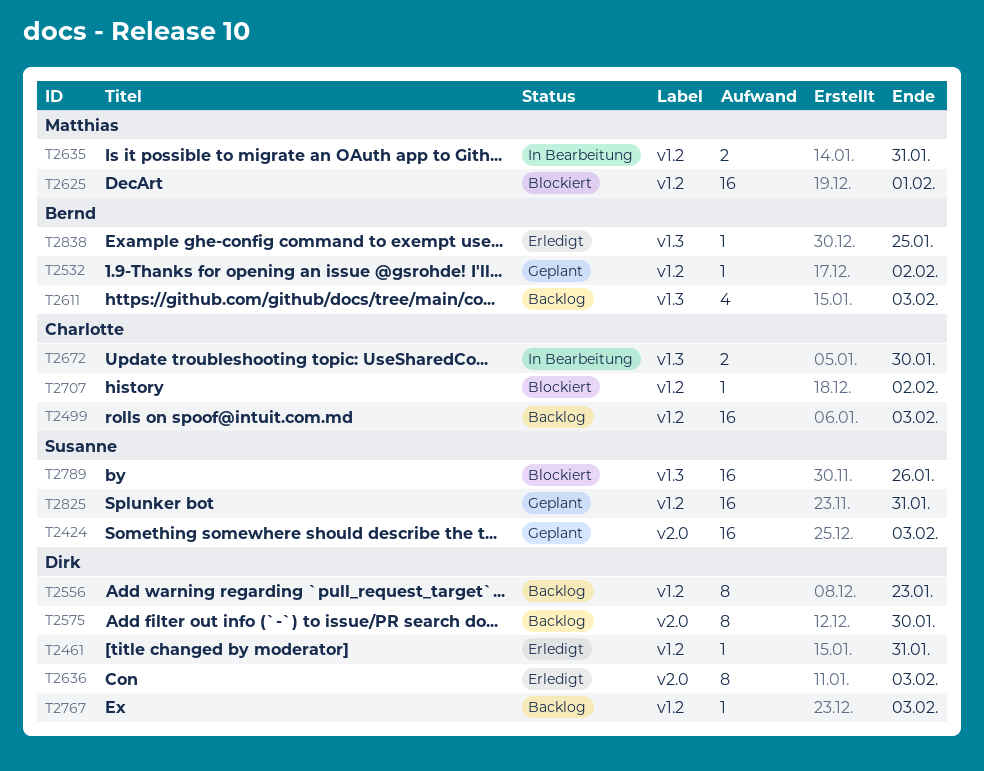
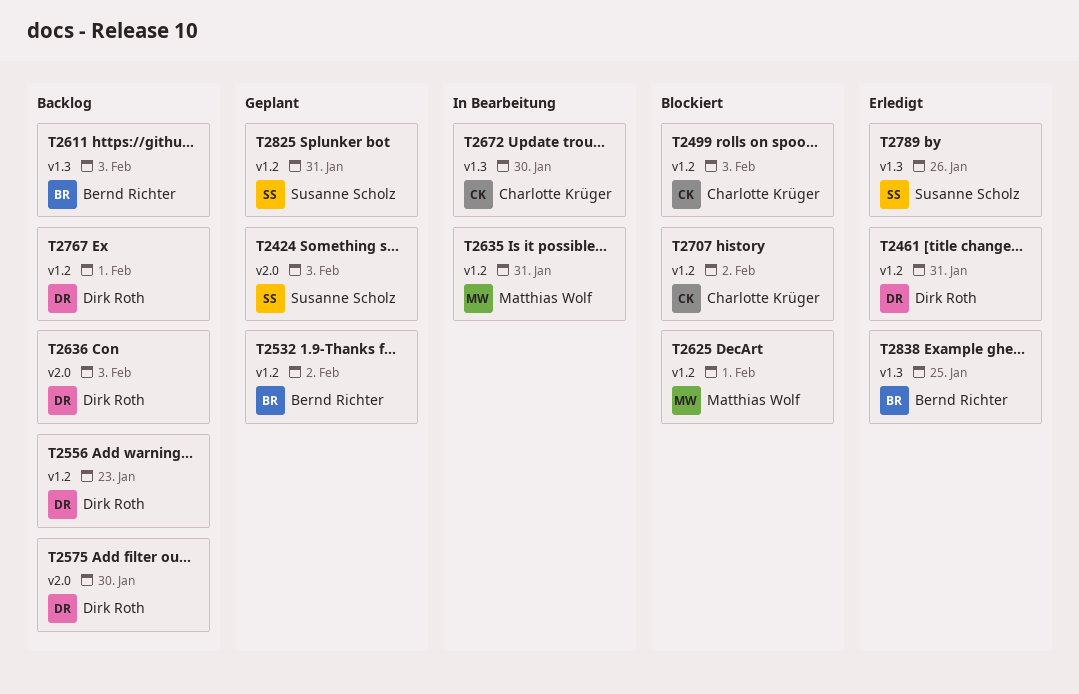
T2499, status: Backlog -> Blockiert
T2636, status: Erledigt -> Backlog
T2767, due: Feb 3 -> Feb 1
T2789, status: Blockiert -> Erledigt

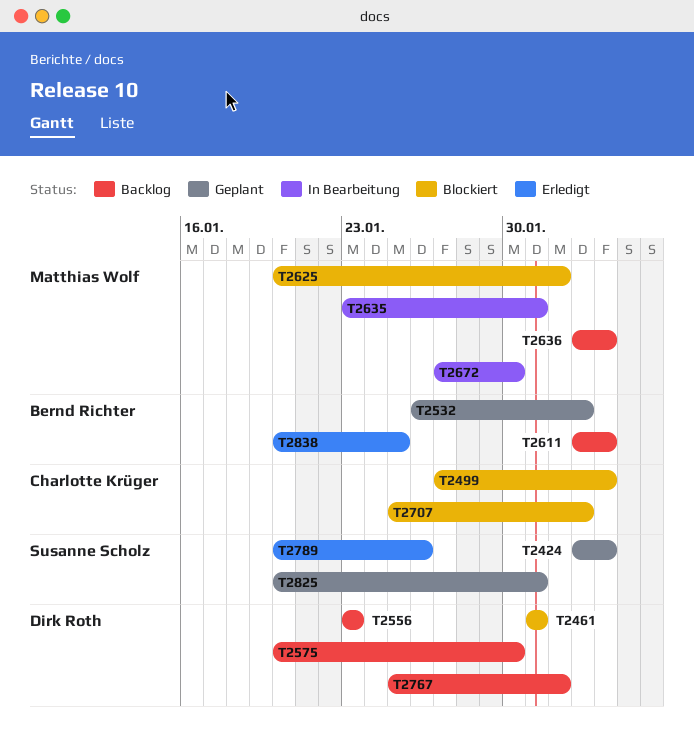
T2461, status: Erledigt -> Blockiert
T2636, owner: Dirk Roth -> Matthias Wolf
T2672, owner: Charlotte Krüger -> Matthias Wolf

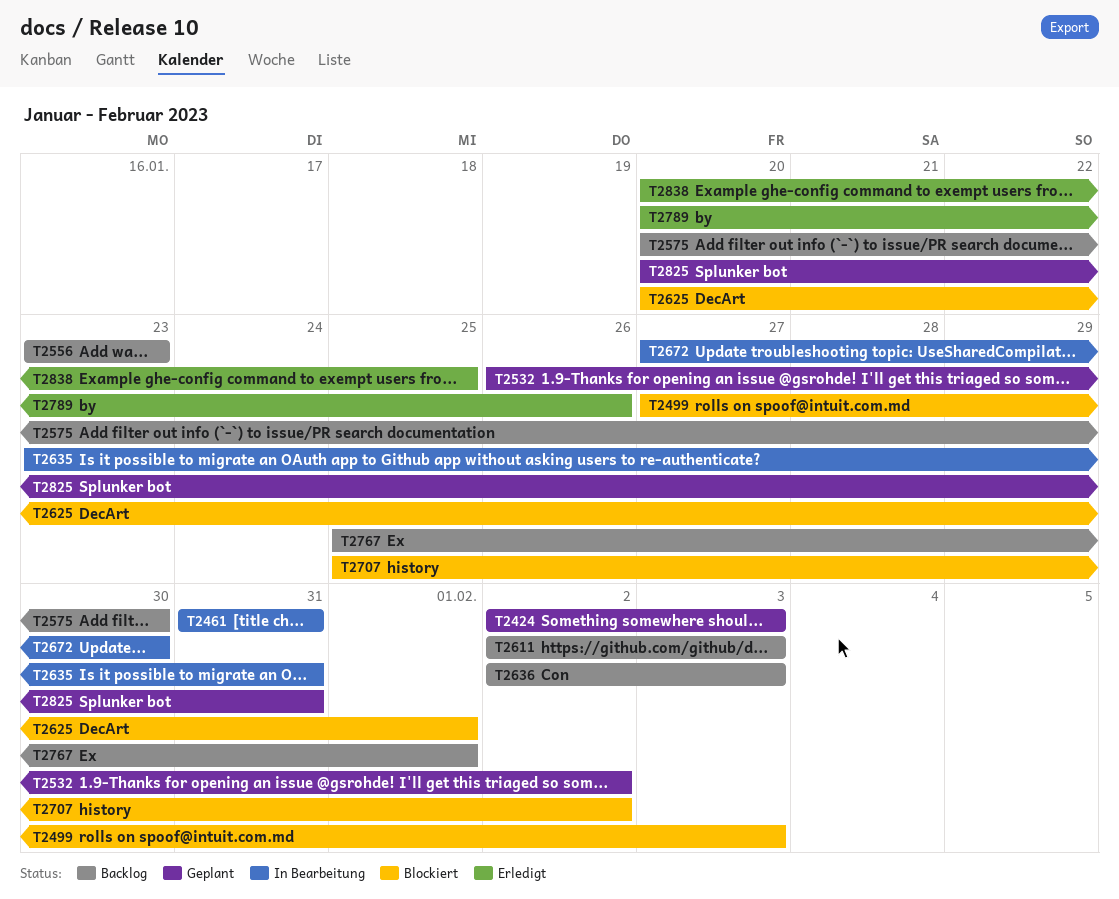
T2461, status: Blockiert -> In Bearbeitung

